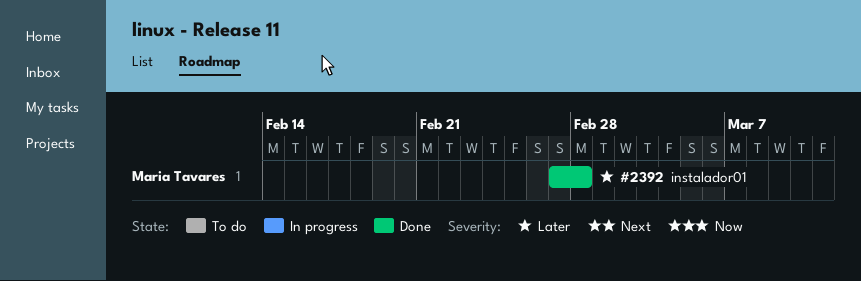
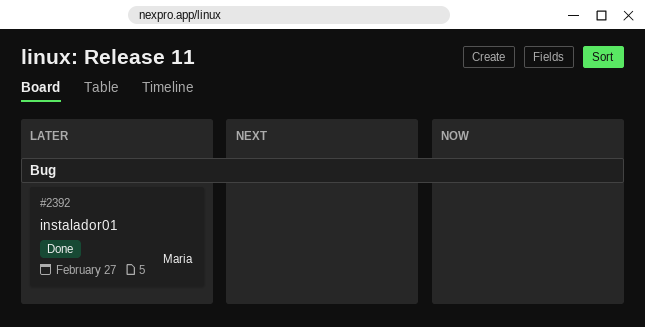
#2392, due: Feb 28 -> Feb 27

